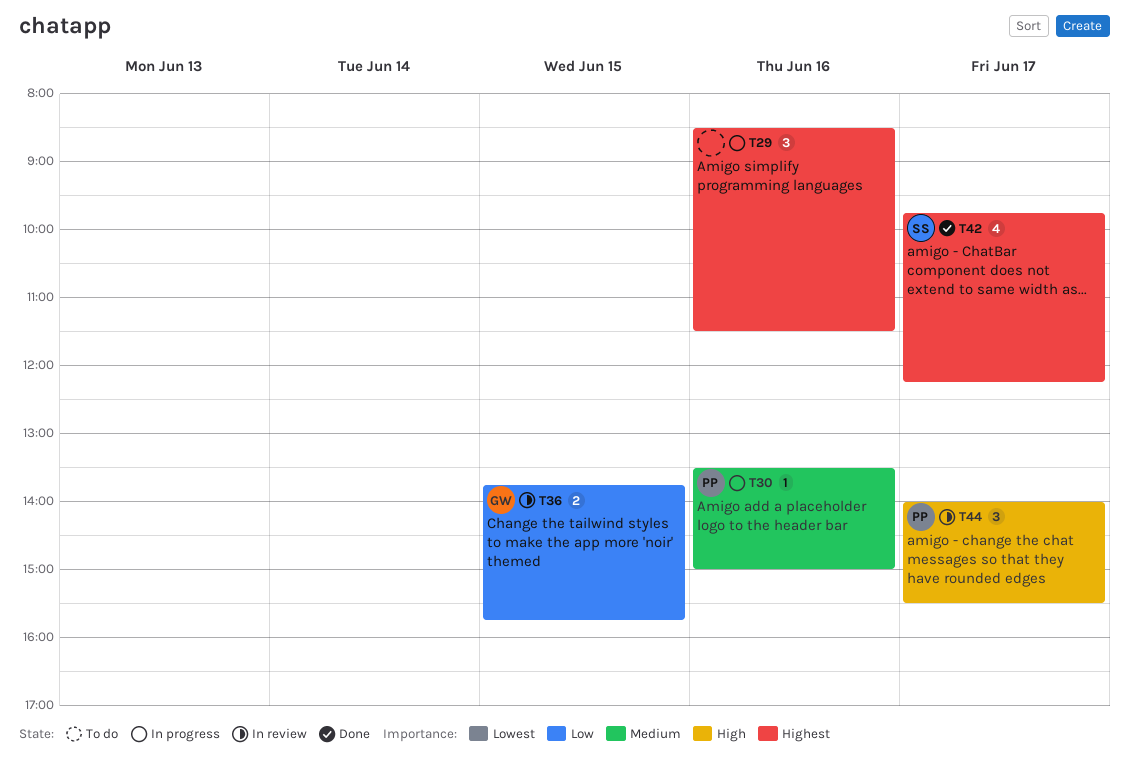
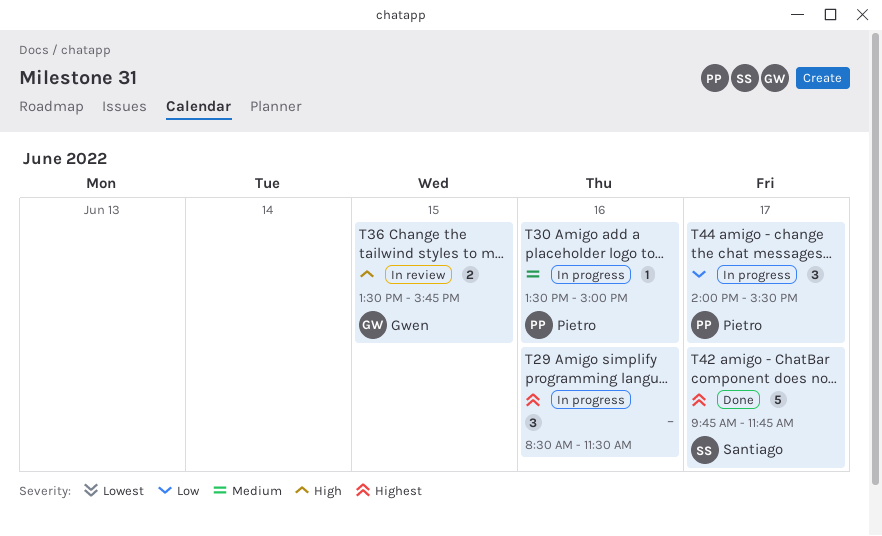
T36, priority: Low -> High
T36, begins: 13:45 -> 13:30
T42, estimate: 4 -> 5
T42, ends: 12:15 -> 11:45
T44, status: In review -> In progress
T44, priority: High -> Low

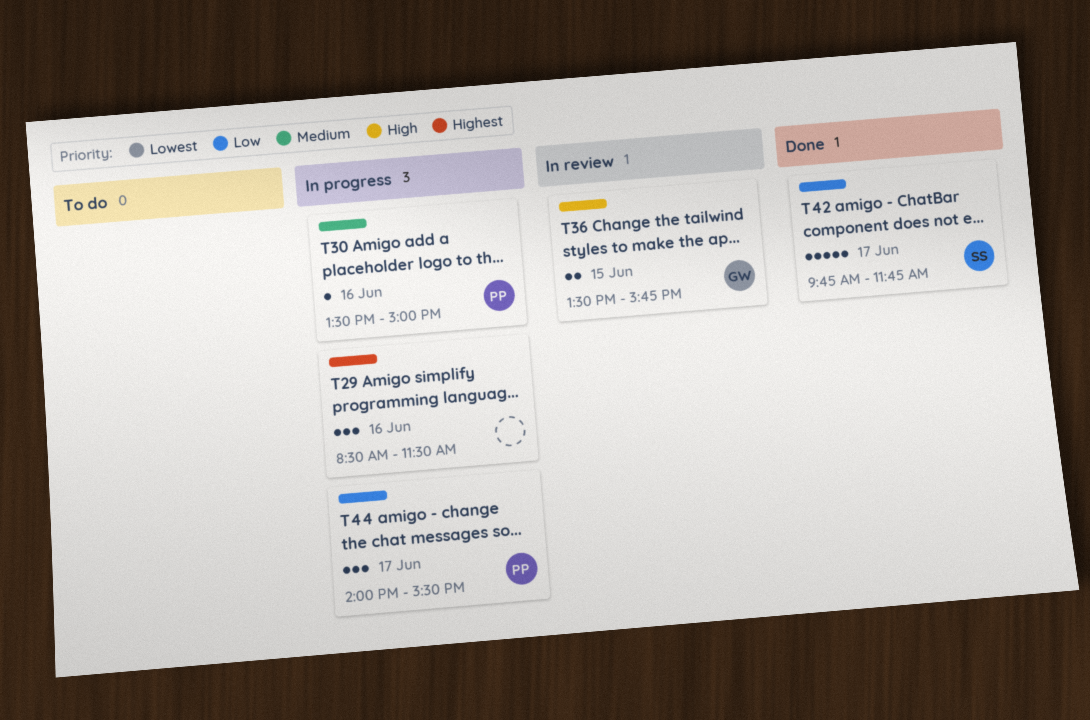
T42, priority: Highest -> Low

